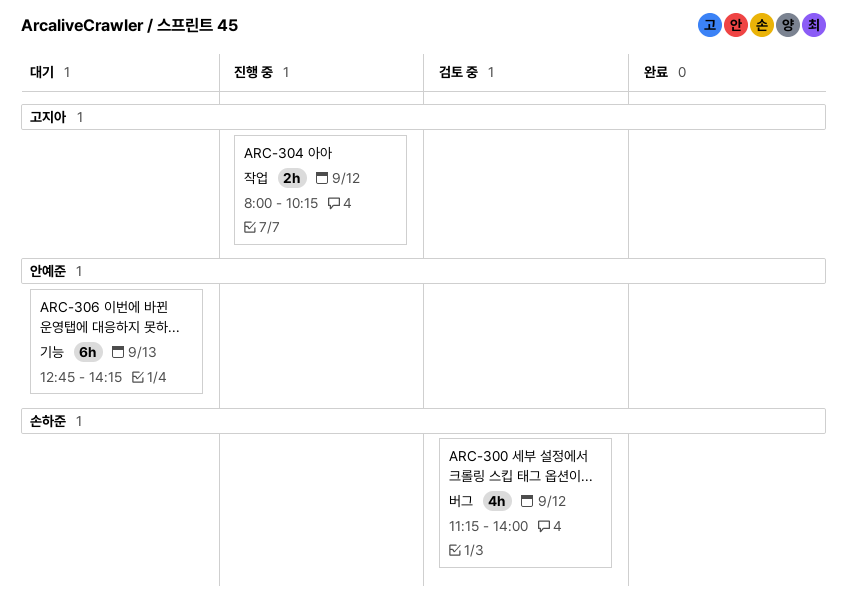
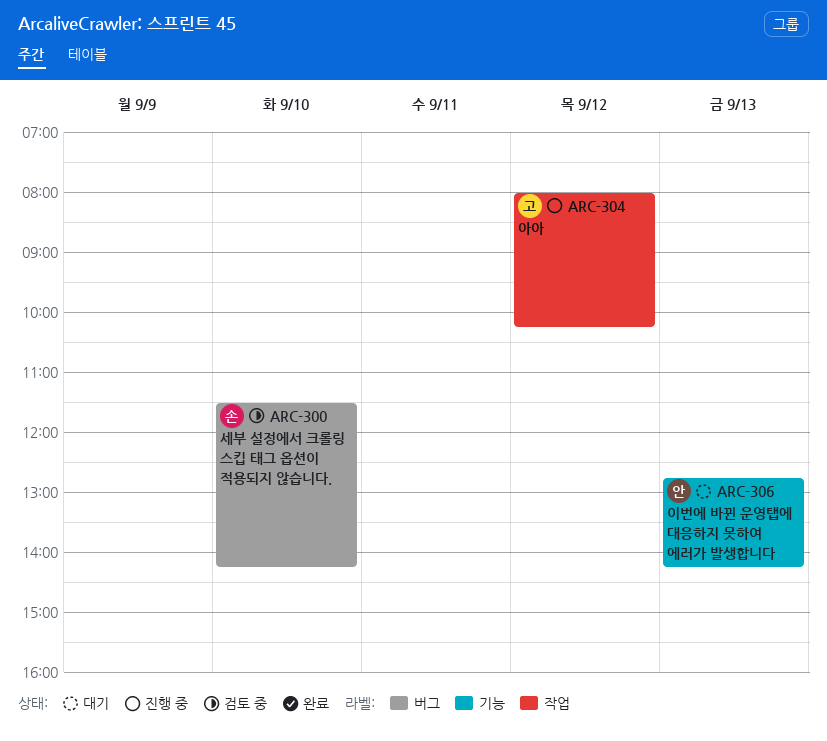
ARC-300, day: Sep 12 -> Sep 10
ARC-300, begins: 11:15 -> 11:30
ARC-300, ends: 14:00 -> 14:15

